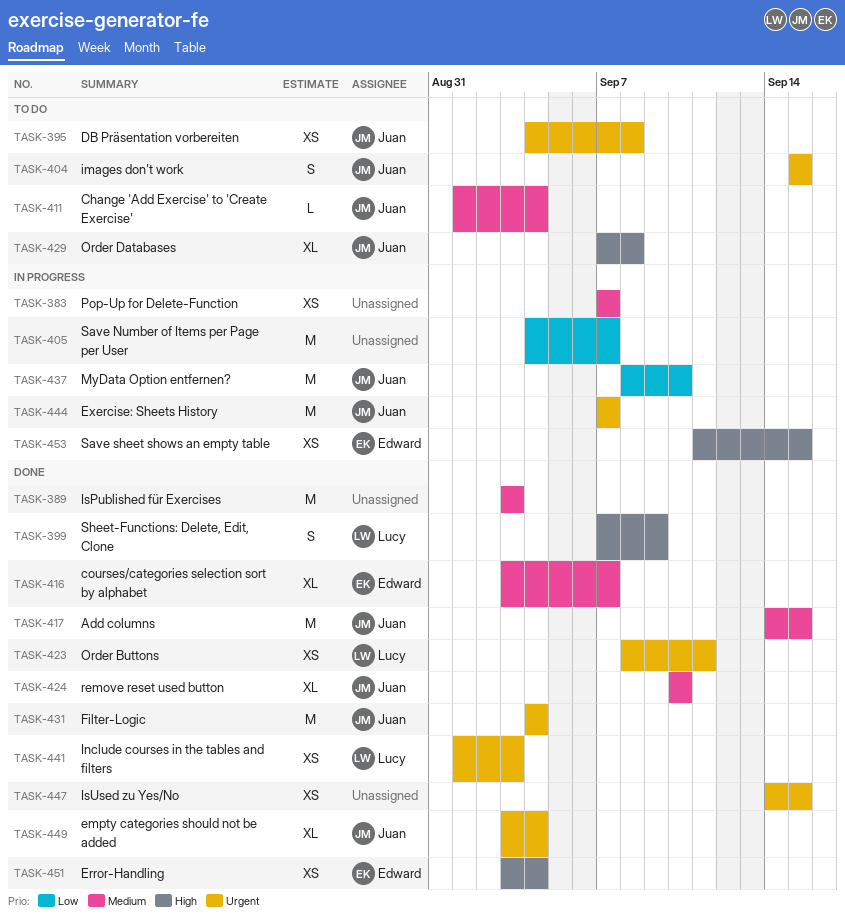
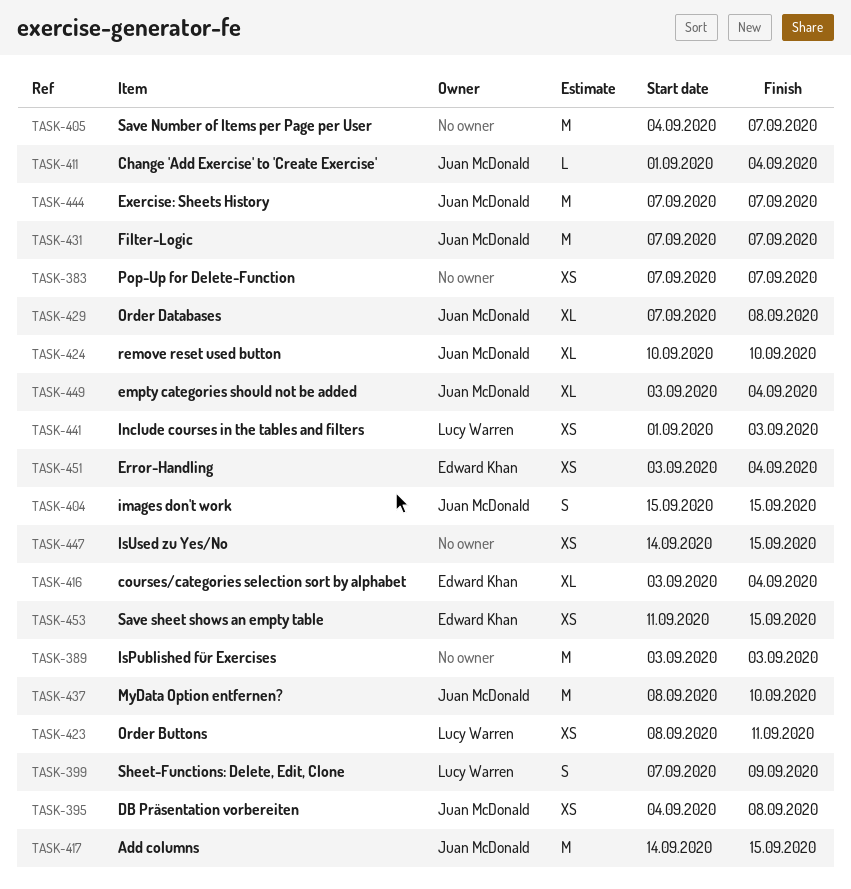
TASK-416, due: Sep 7 -> Sep 4
TASK-431, start: Sep 4 -> Sep 7
TASK-431, due: Sep 4 -> Sep 7

